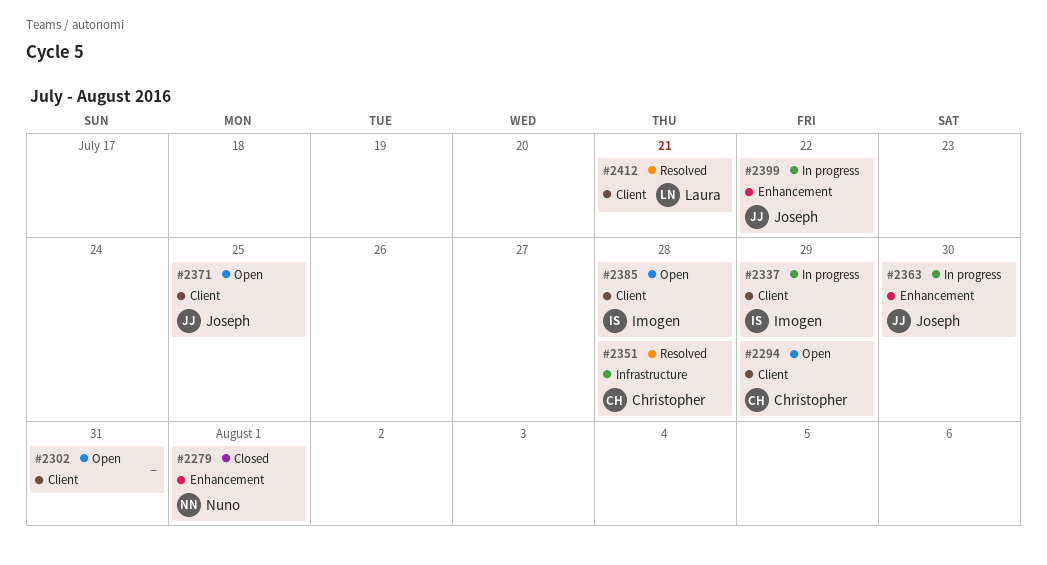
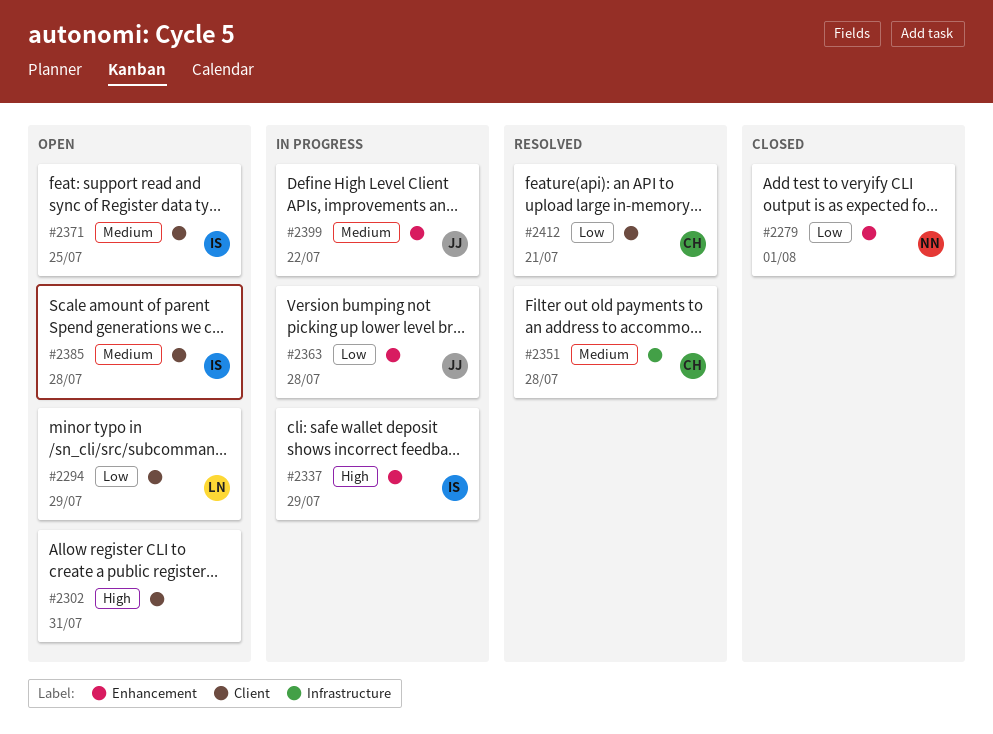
#2294, owner: Christopher -> Laura
#2337, label: Client -> Enhancement
#2363, due: Jul 30 -> Jul 28
#2371, owner: Joseph -> Imogen
#2412, owner: Laura -> Christopher

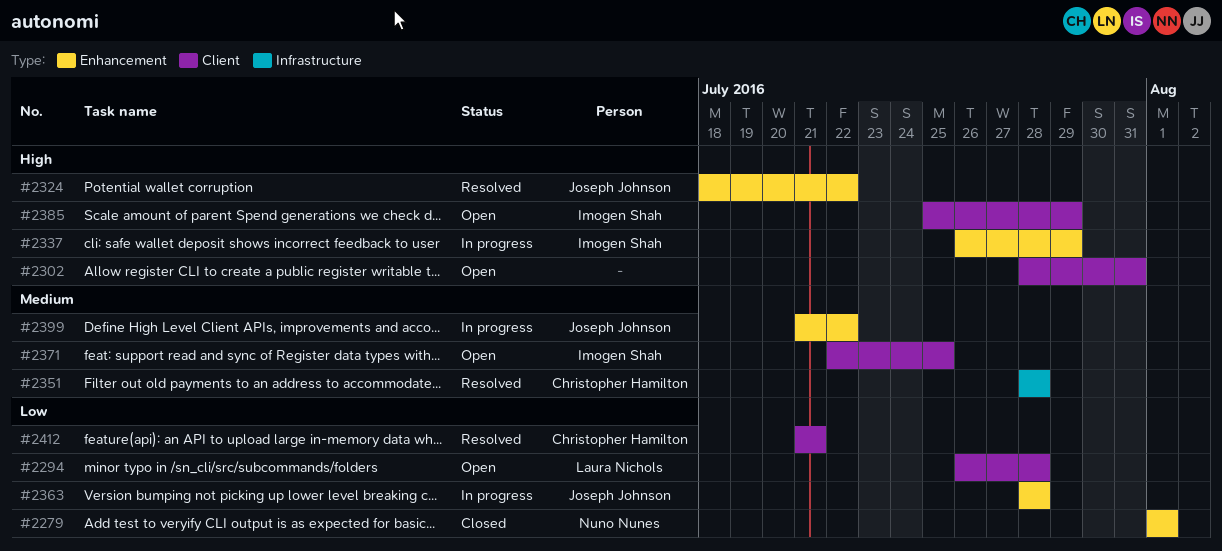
#2294, due: Jul 29 -> Jul 28
#2324: none -> present
#2385, priority: Medium -> High
#2385, due: Jul 28 -> Jul 29

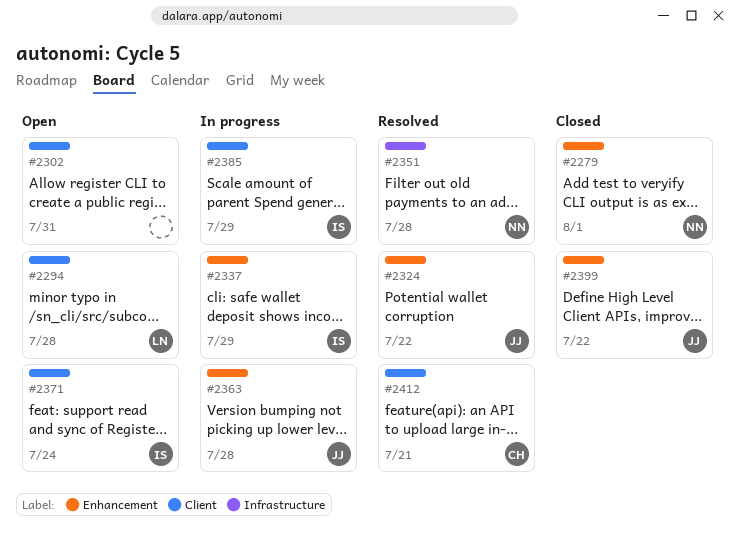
#2351, owner: Christopher Hamilton -> Nuno Nunes
#2371, due: Jul 25 -> Jul 24
#2385, status: Open -> In progress
#2399, status: In progress -> Closed

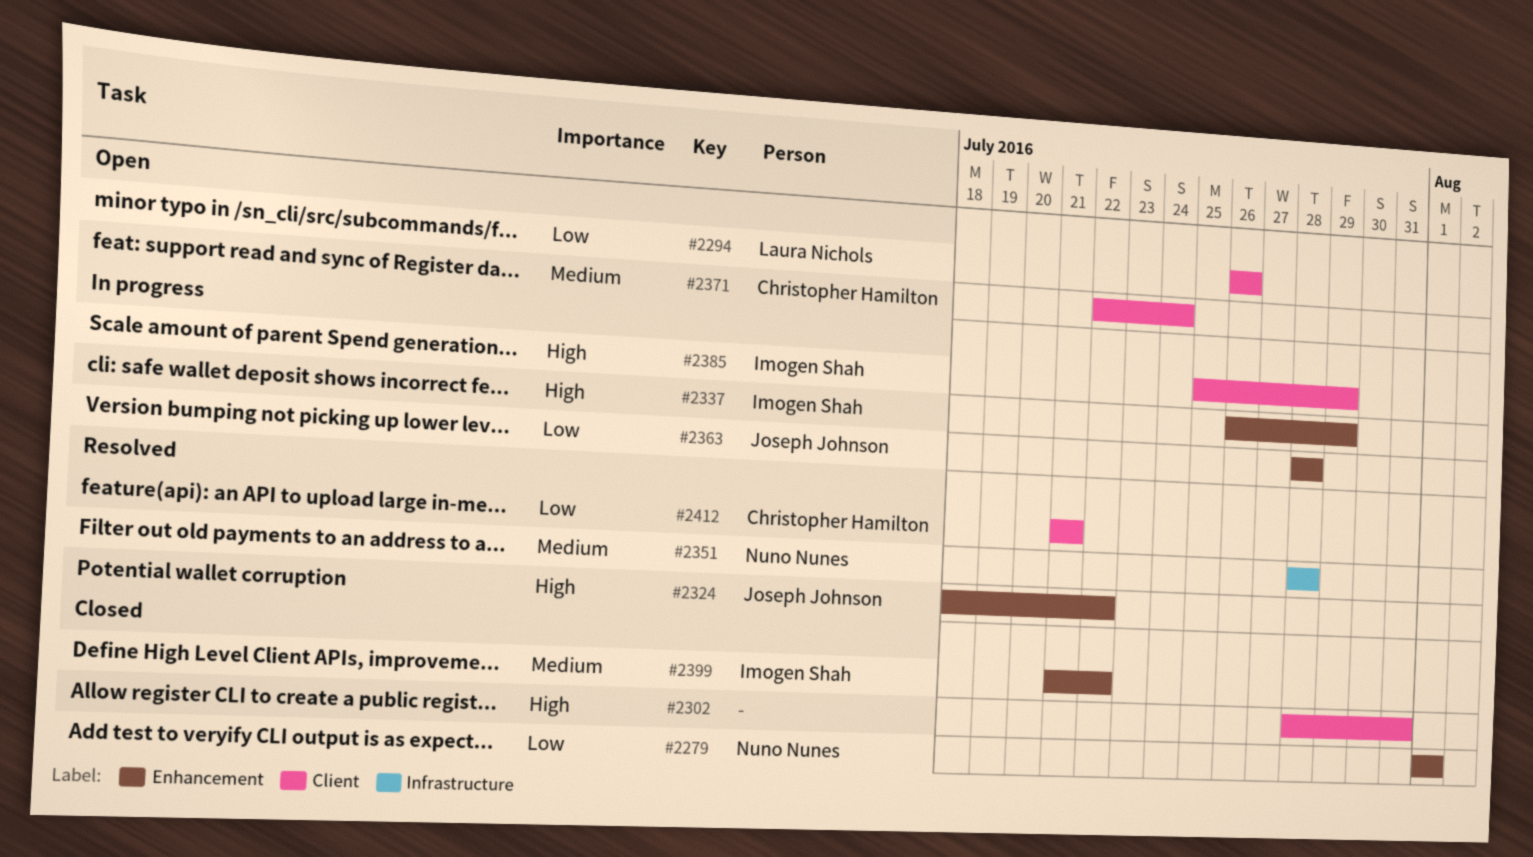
#2294, due: Jul 28 -> Jul 26
#2302, status: Open -> Closed
#2371, owner: Imogen Shah -> Christopher Hamilton
#2399, owner: Joseph Johnson -> Imogen Shah

